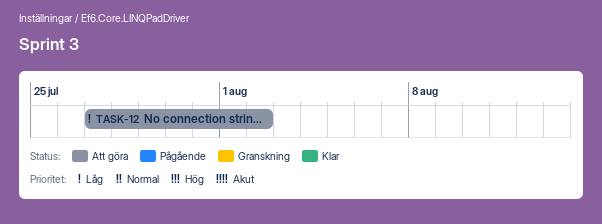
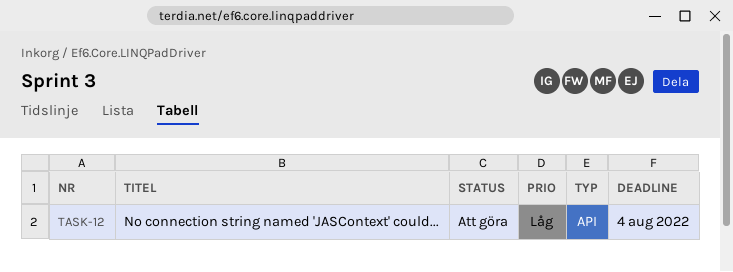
TASK-12, due: Aug 2 -> Aug 4

